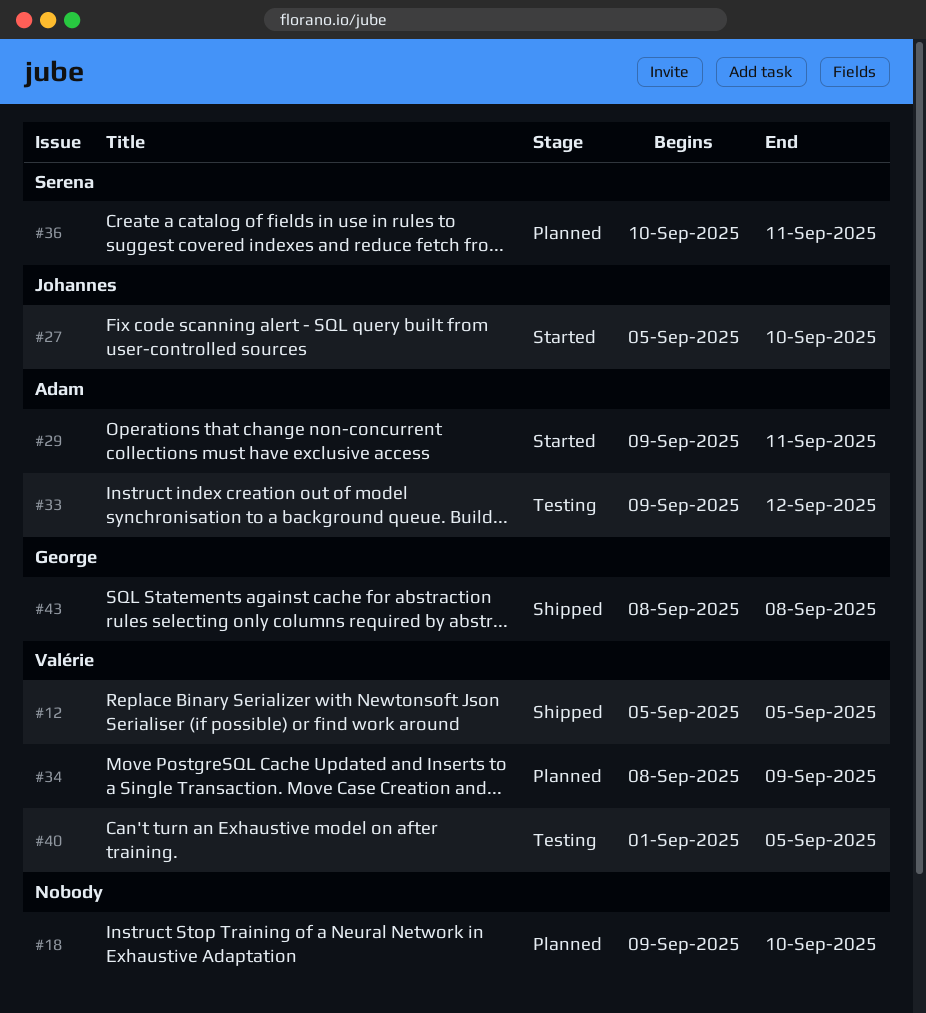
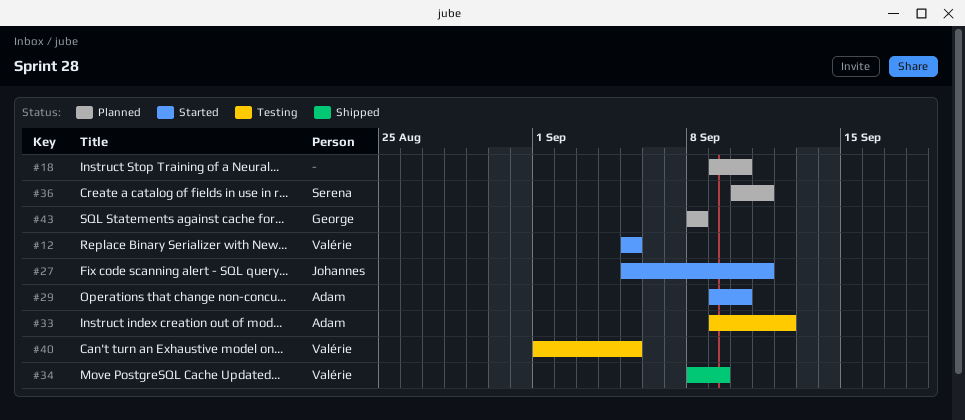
#12, status: Shipped -> Started
#27, due: Sep 10 -> Sep 11
#29, due: Sep 11 -> Sep 10
#34, status: Planned -> Shipped
#43, status: Shipped -> Planned

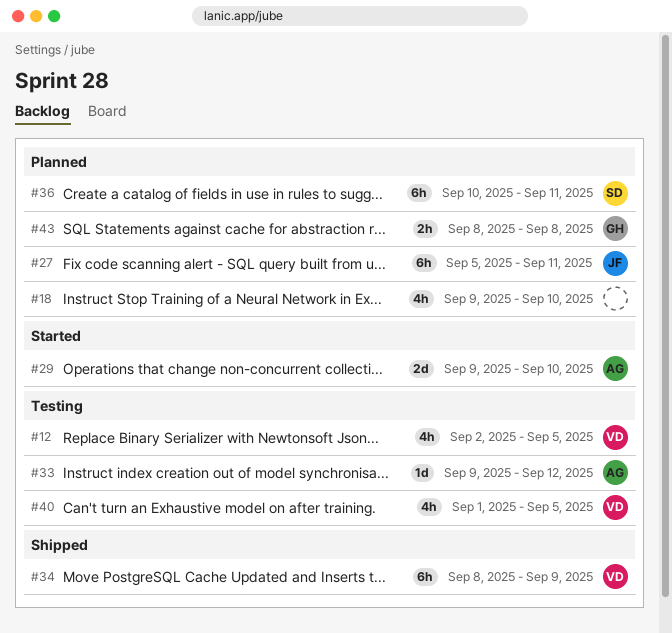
#12, status: Started -> Testing
#12, start: Sep 5 -> Sep 2
#27, status: Started -> Planned

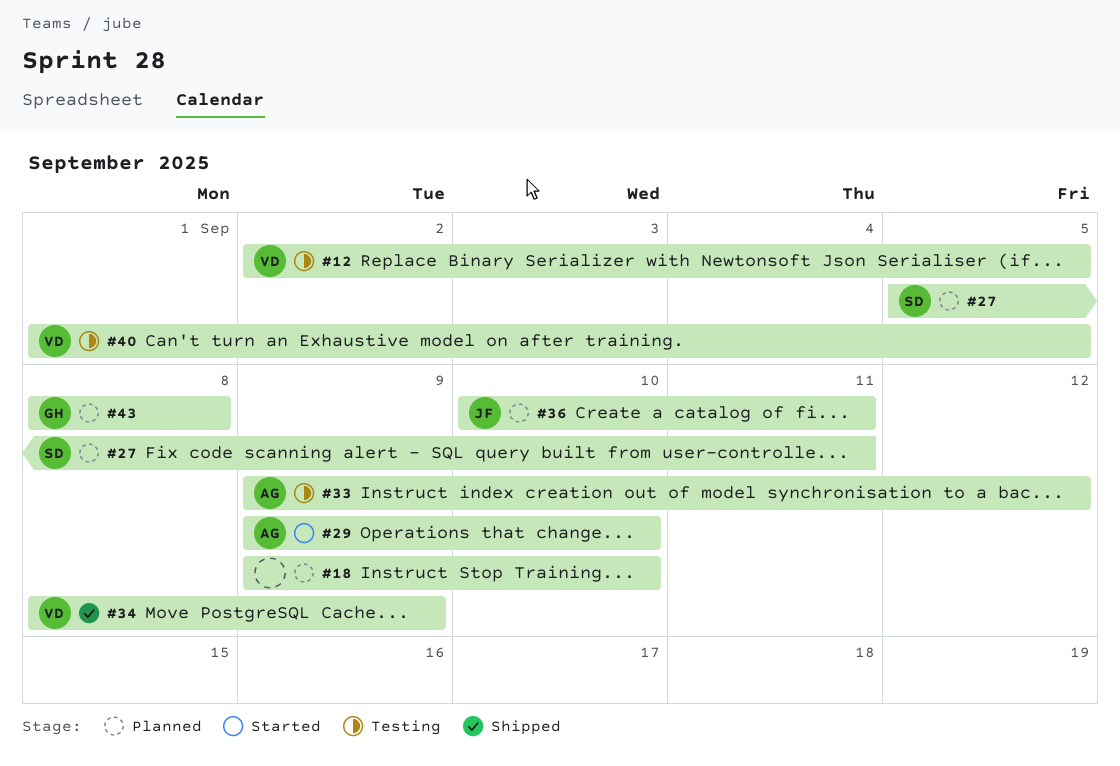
#27, owner: JF -> SD
#36, owner: SD -> JF

